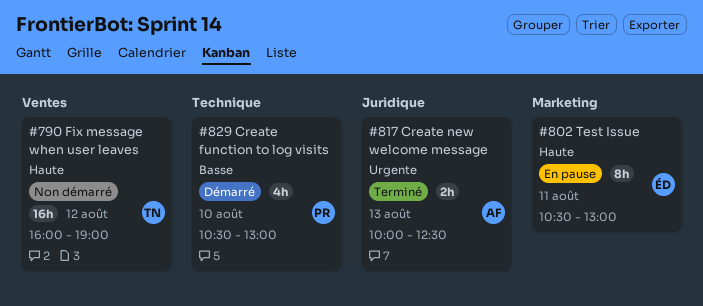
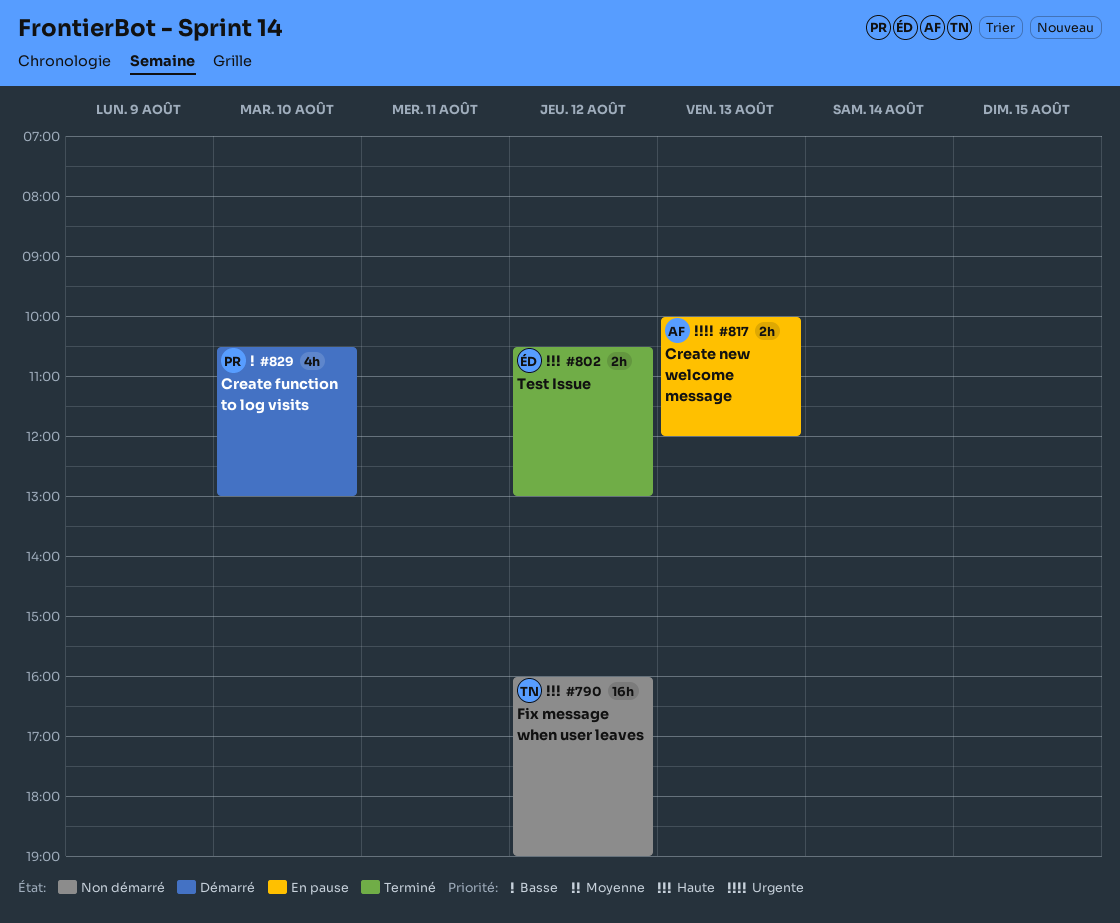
#802, status: En pause -> Terminé
#802, estimate: 8h -> 2h
#802, day: Aug 11 -> Aug 12
#817, status: Terminé -> En pause
#817, ends: 12:30 -> 12:00

